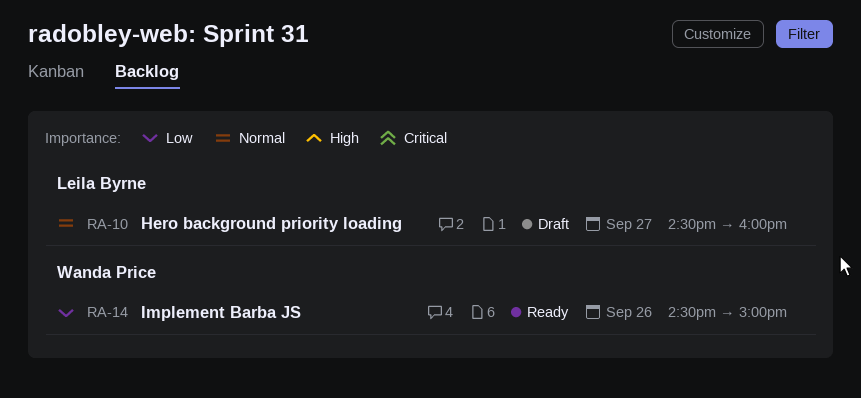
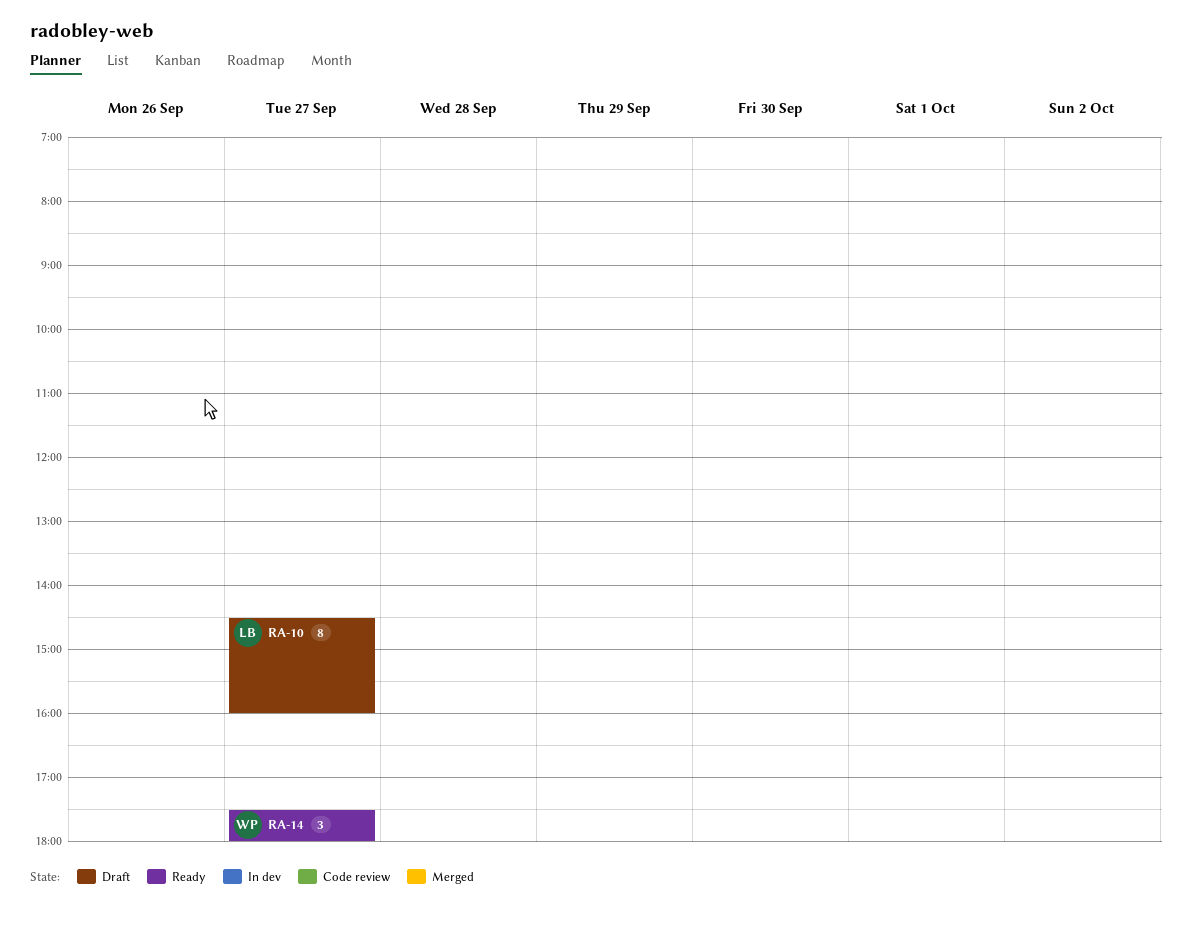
RA-14, day: Sep 26 -> Sep 27
RA-14, begins: 14:30 -> 17:30
RA-14, ends: 15:00 -> 18:00

